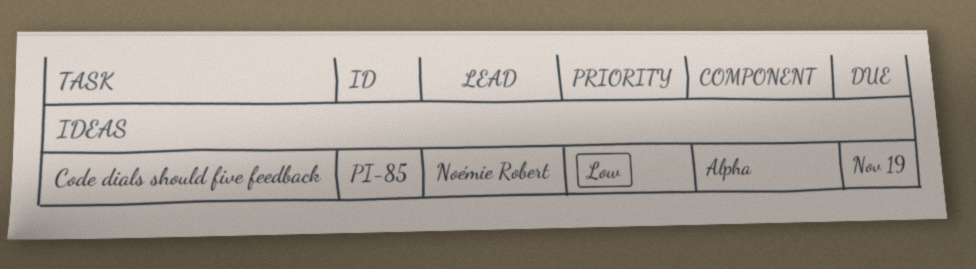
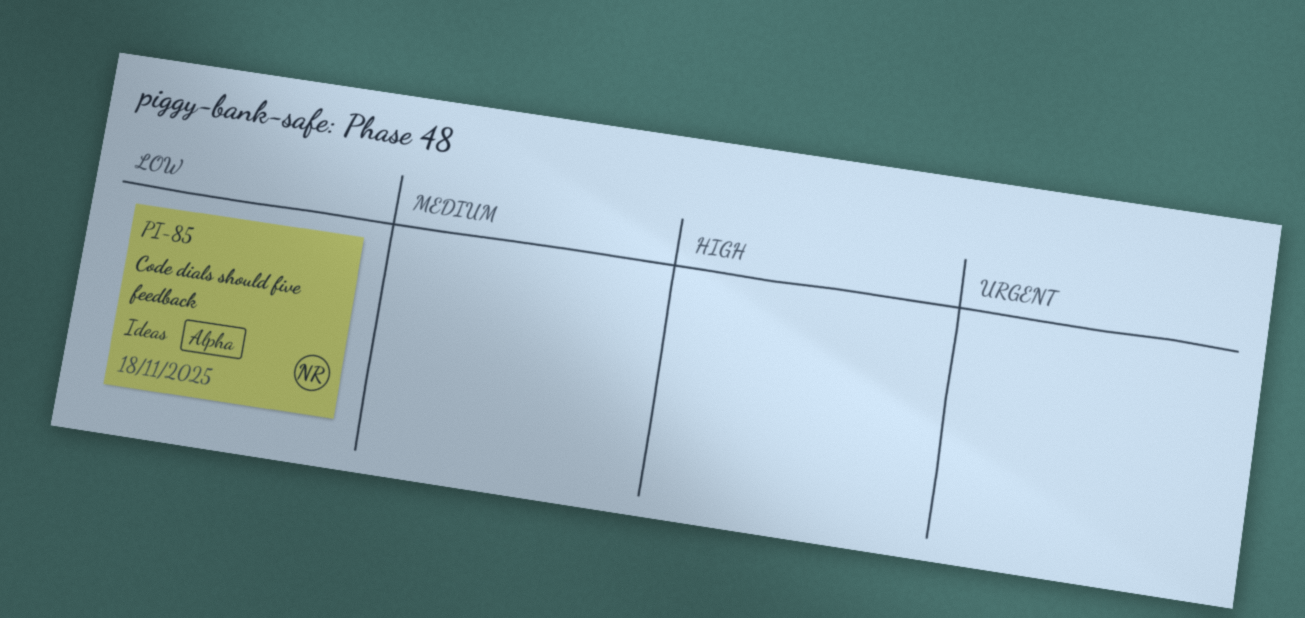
PI-85, due: Nov 19 -> Nov 18

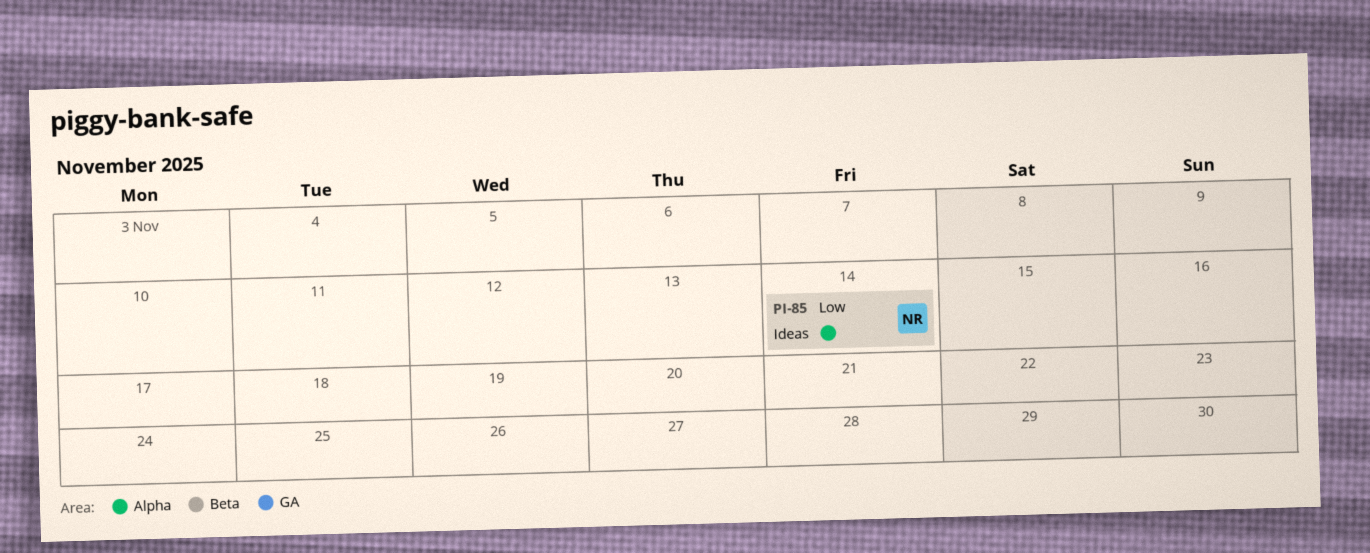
PI-85, due: Nov 18 -> Nov 14

